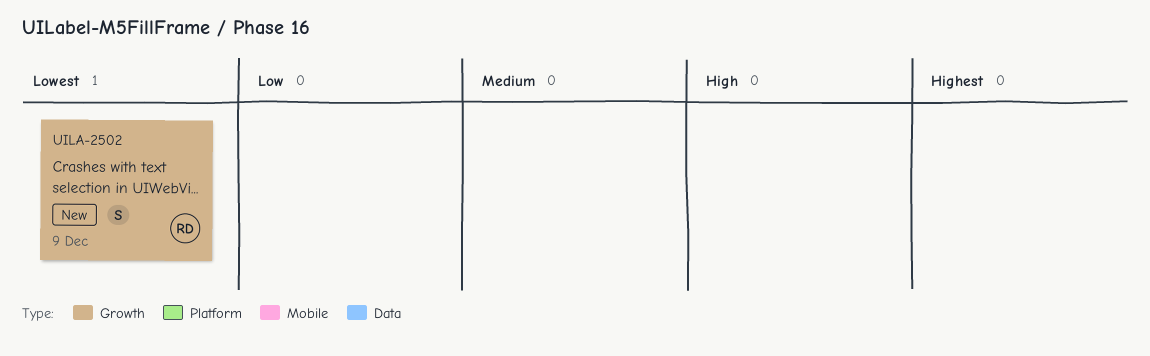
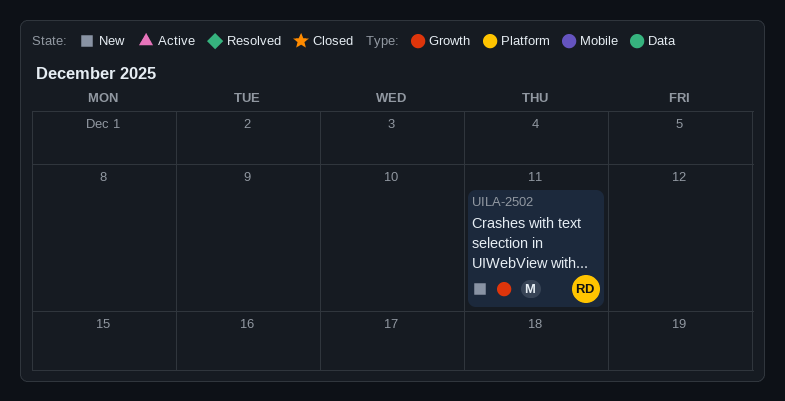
UILA-2502, estimate: S -> M
UILA-2502, due: Dec 9 -> Dec 11

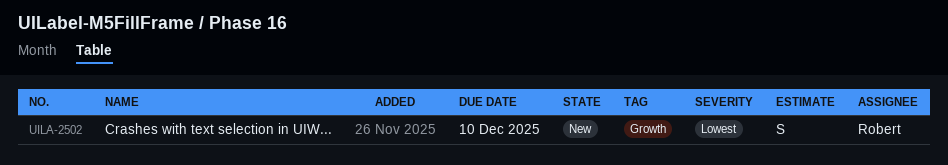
UILA-2502, estimate: M -> S
UILA-2502, due: Dec 11 -> Dec 10

